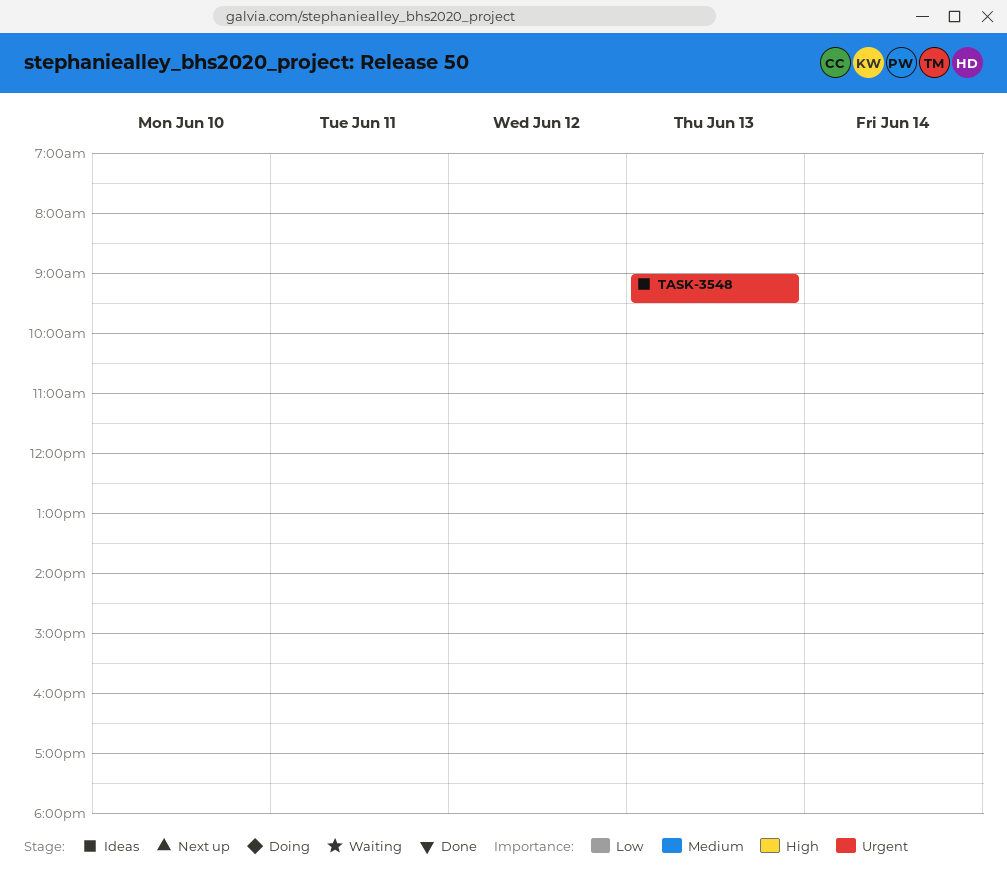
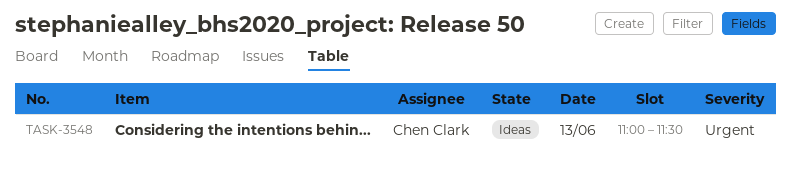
TASK-3548, begins: 09:00 -> 11:00
TASK-3548, ends: 09:30 -> 11:30

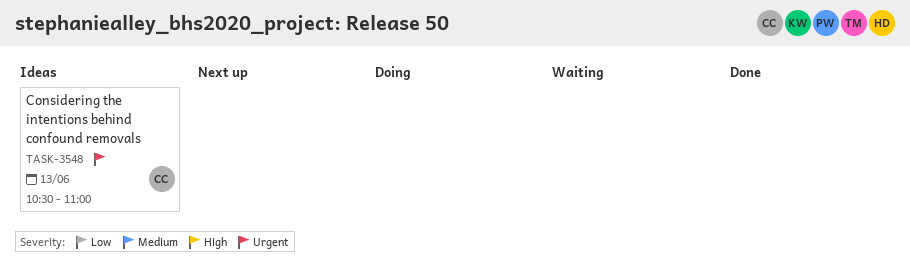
TASK-3548, begins: 11:00 -> 10:30
TASK-3548, ends: 11:30 -> 11:00

